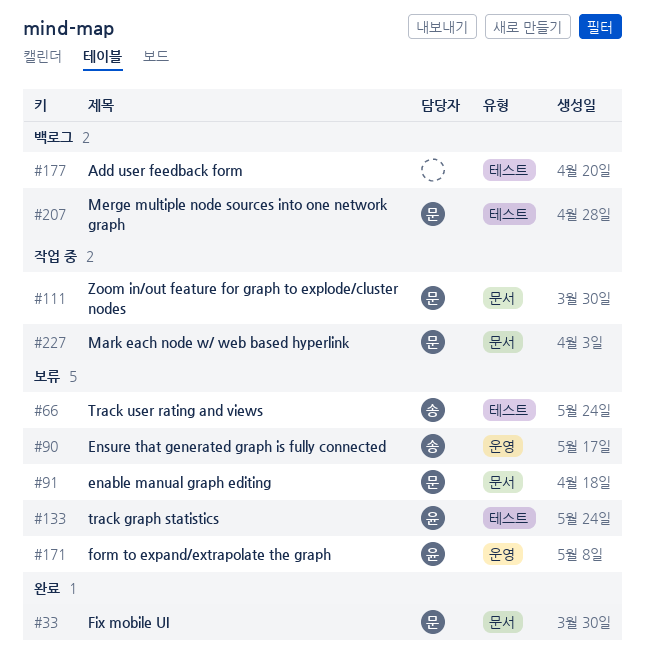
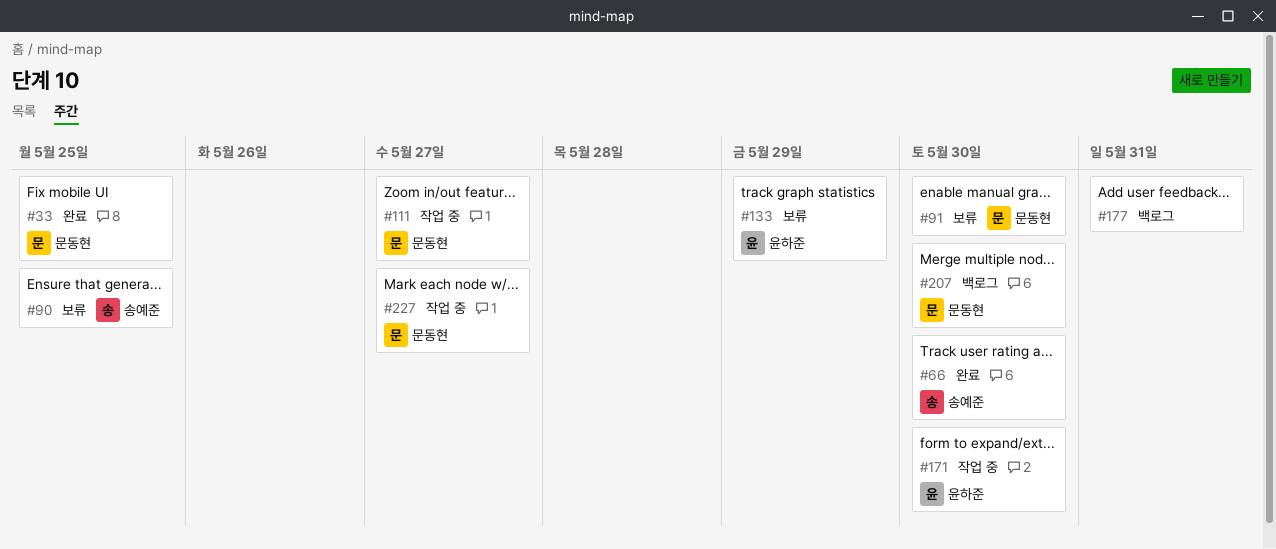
#66, status: 보류 -> 완료
#171, status: 보류 -> 작업 중

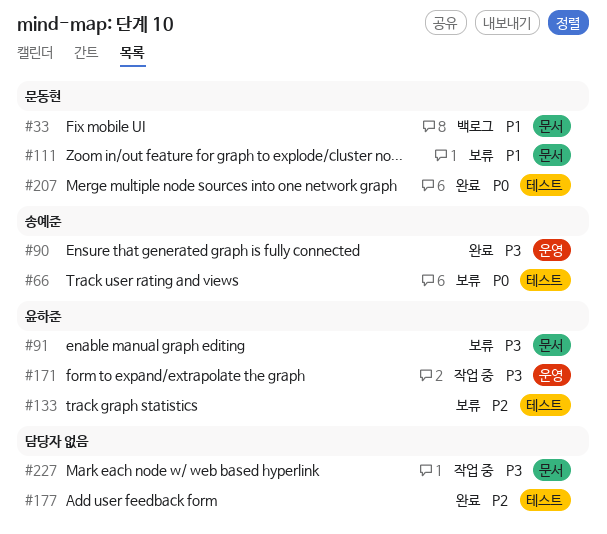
#33, status: 완료 -> 백로그
#66, status: 완료 -> 보류
#90, status: 보류 -> 완료
#91, owner: 문동현 -> 윤하준
#111, status: 작업 중 -> 보류
#177, status: 백로그 -> 완료
#207, status: 백로그 -> 완료
#227, owner: 문동현 -> none

